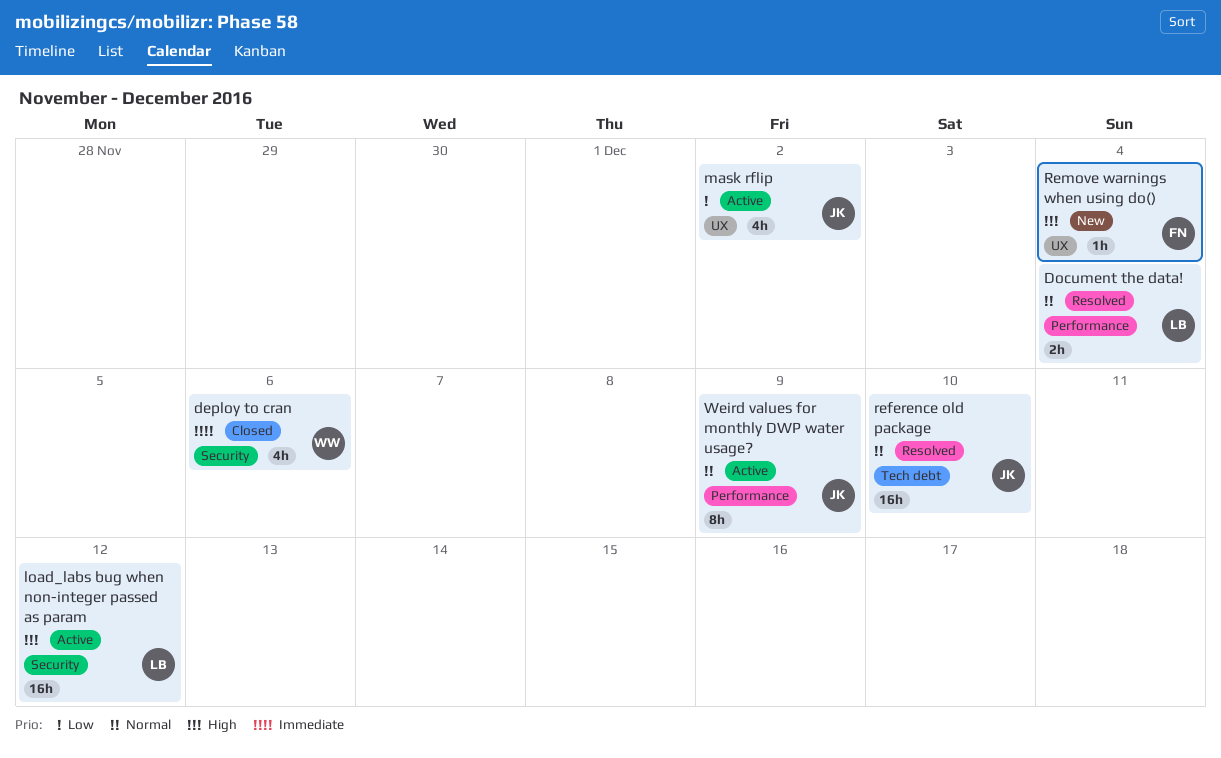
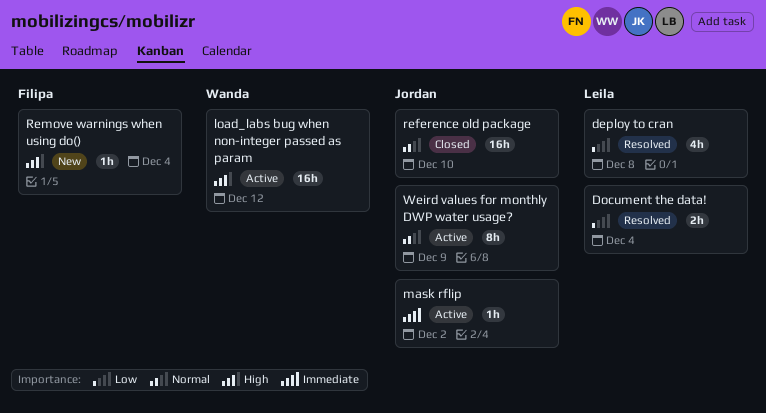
deploy to cran, status: Closed -> Resolved
deploy to cran, owner: Wanda -> Leila
deploy to cran, priority: Immediate -> Low
deploy to cran, due: Dec 6 -> Dec 8
Document the data!, priority: Normal -> Low
load_labs bug when non-integer passed as param, owner: Leila -> Wanda
mask rflip, priority: Low -> Immediate
mask rflip, estimate: 4h -> 1h
reference old package, status: Resolved -> Closed

